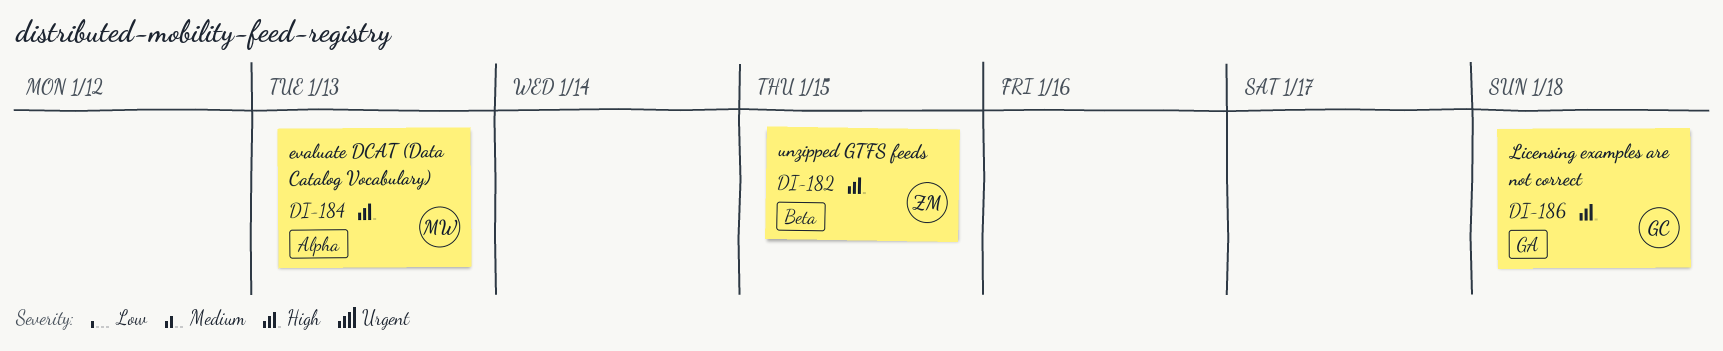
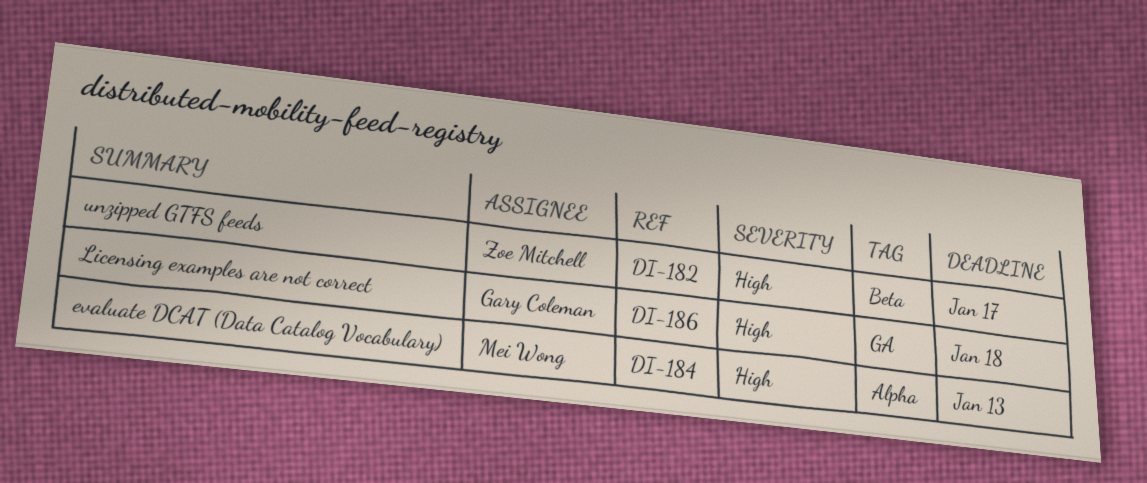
DI-182, due: Jan 15 -> Jan 17

